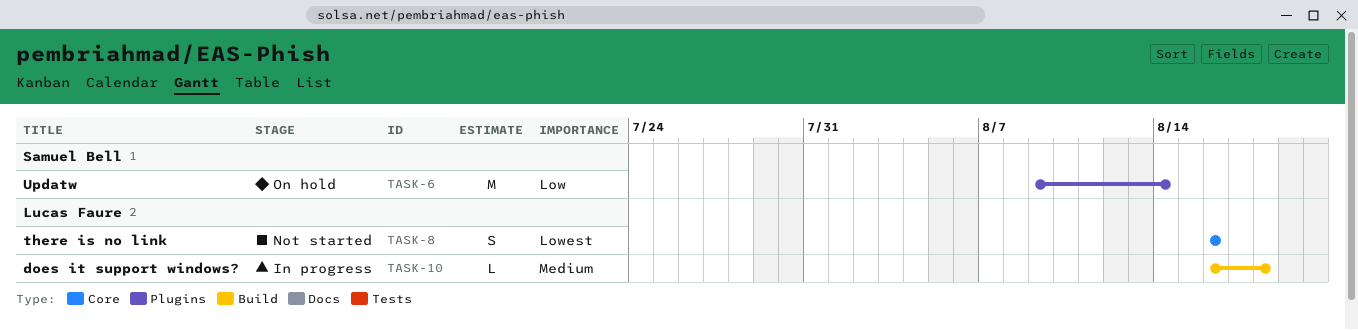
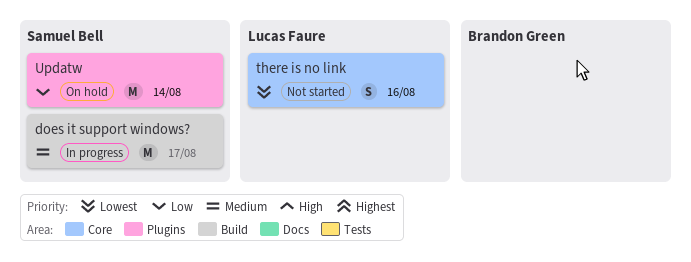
does it support windows?, owner: Lucas Faure -> Samuel Bell
does it support windows?, estimate: L -> M
does it support windows?, due: Aug 18 -> Aug 17

